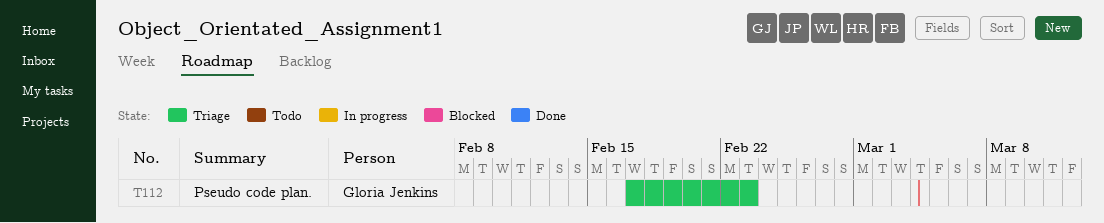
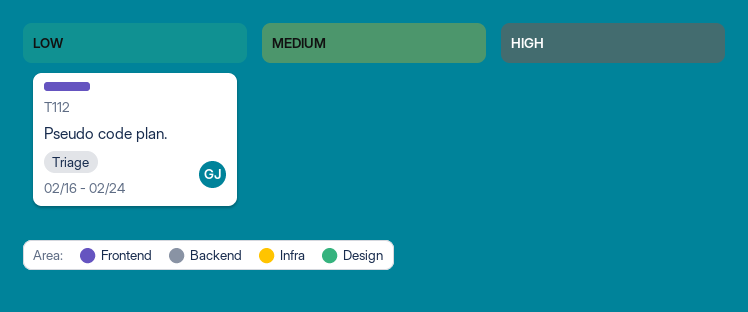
T112, start: Feb 17 -> Feb 16
T112, due: Feb 23 -> Feb 24

